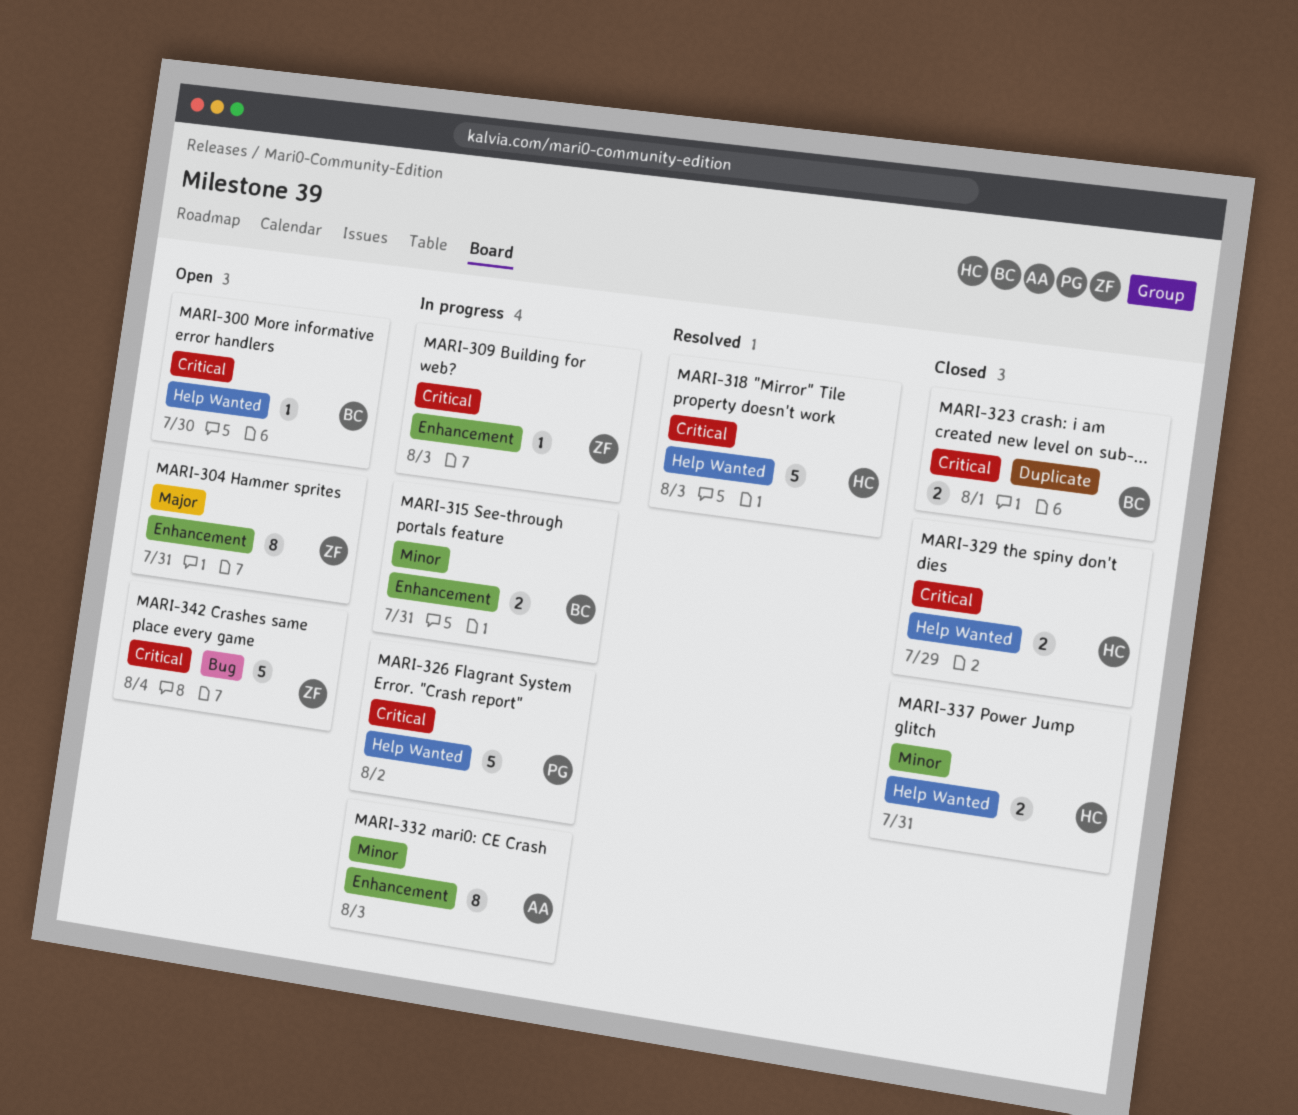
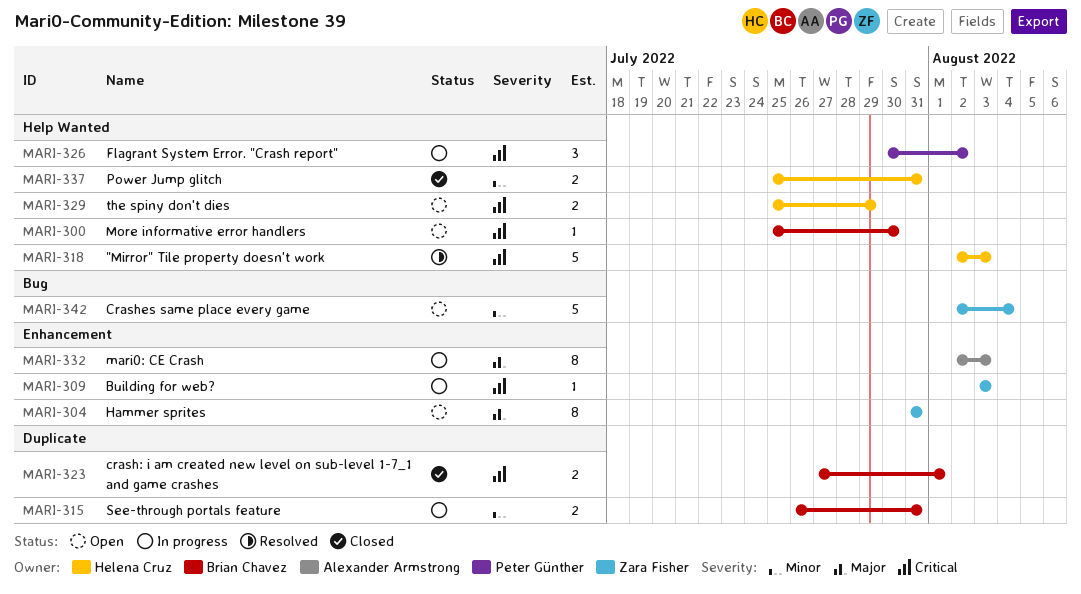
MARI-315, label: Enhancement -> Duplicate
MARI-326, estimate: 5 -> 3
MARI-329, status: Closed -> Open
MARI-332, priority: Minor -> Major
MARI-342, priority: Critical -> Minor

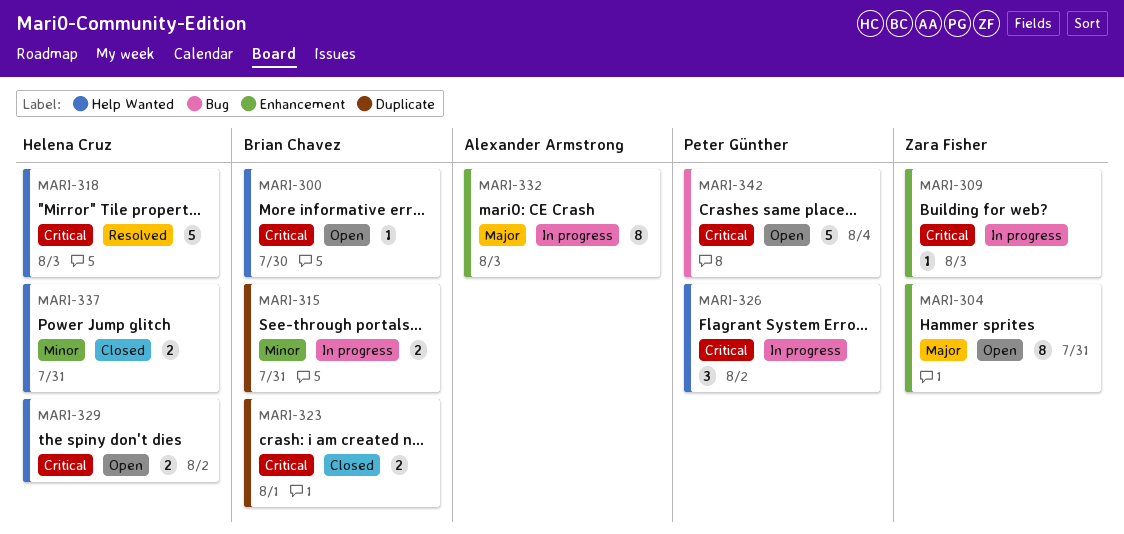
MARI-329, due: Jul 29 -> Aug 2
MARI-342, owner: Zara Fisher -> Peter Günther
MARI-342, priority: Minor -> Critical

